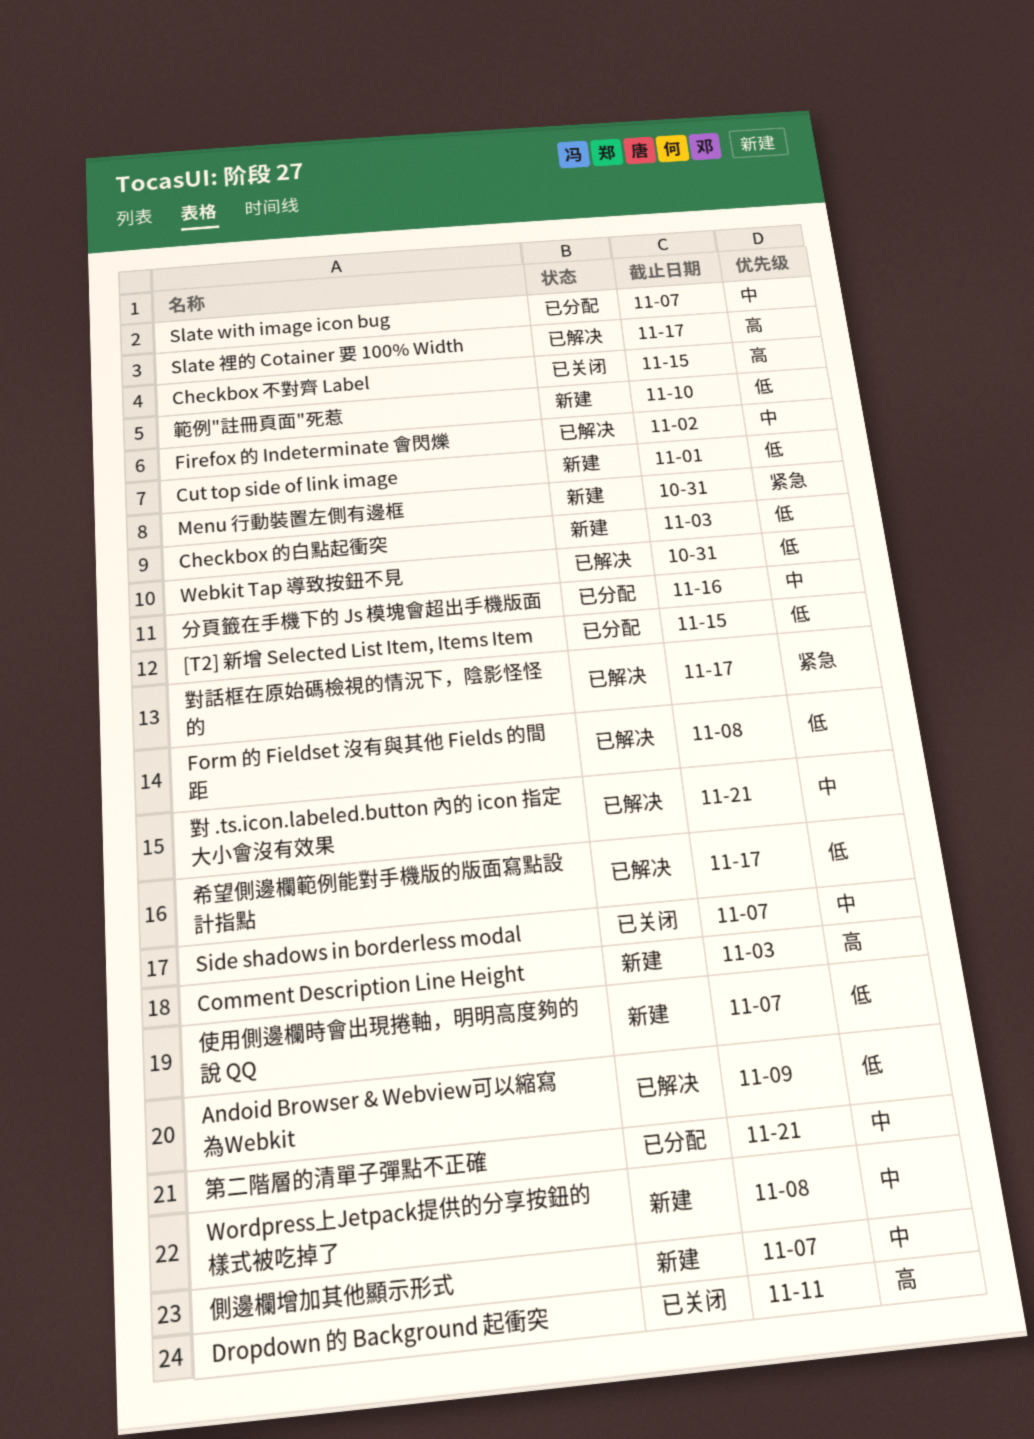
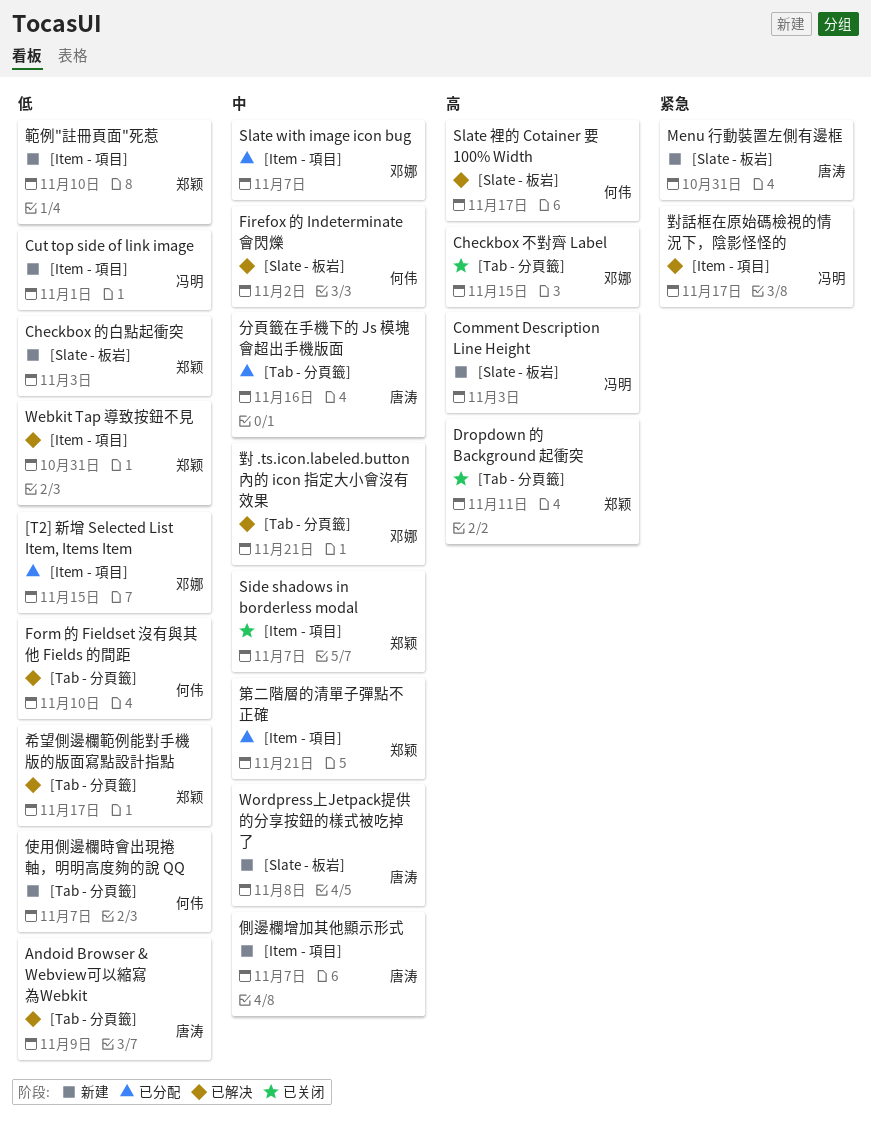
Form 的 Fieldset 沒有與其他 Fields 的間距, due: Nov 8 -> Nov 10

